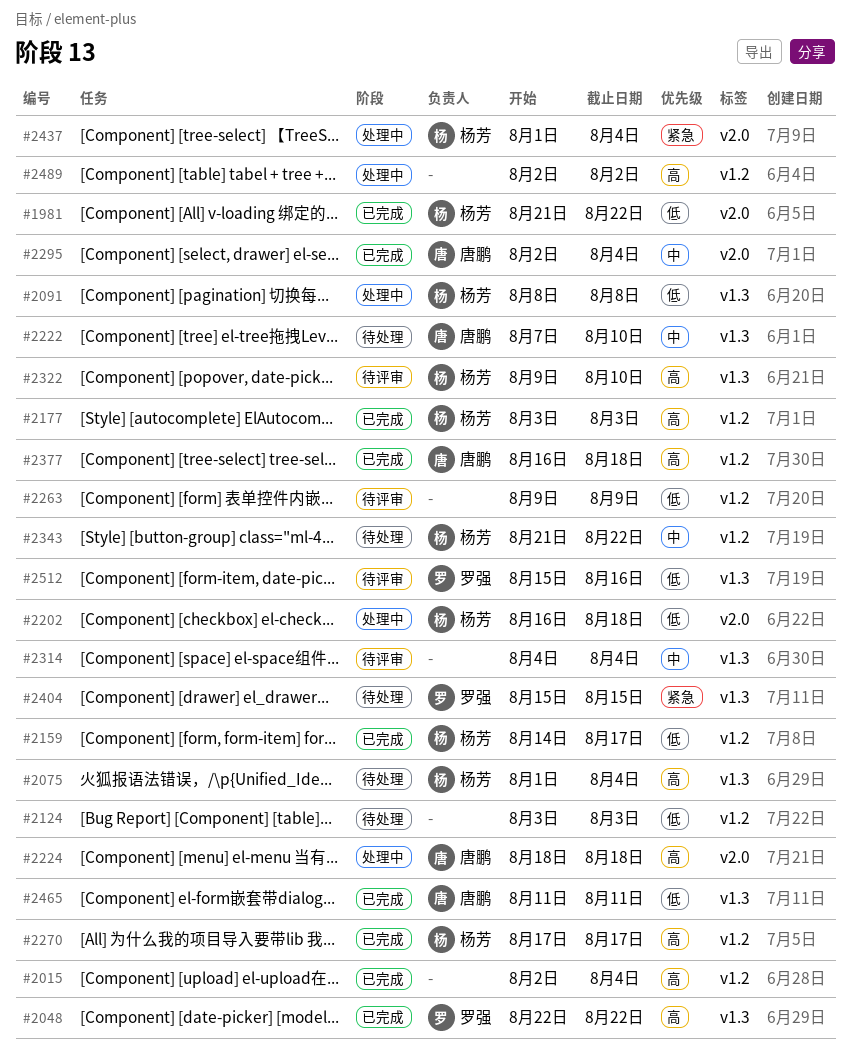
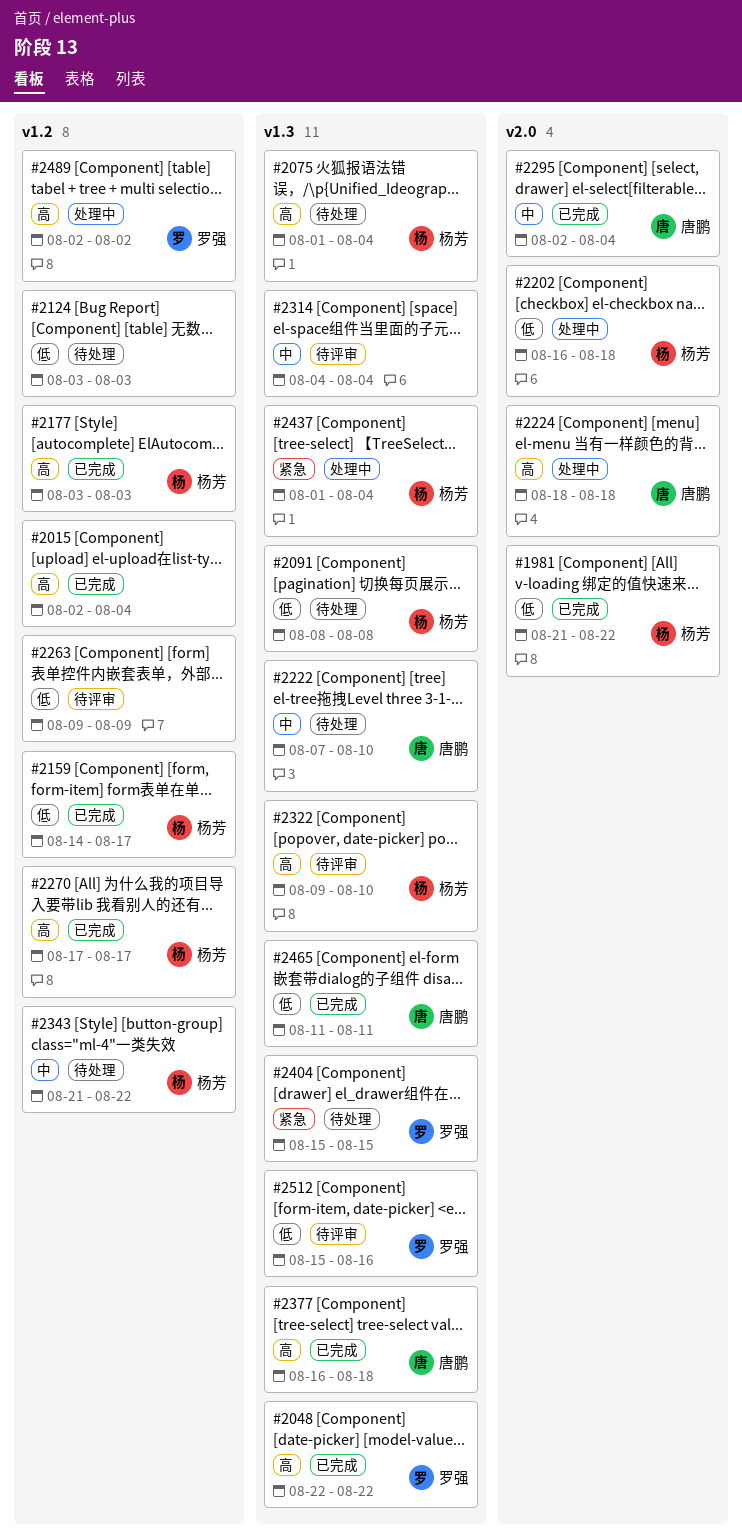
#2091, status: 处理中 -> 待处理
#2377, label: v1.2 -> v1.3
#2437, label: v2.0 -> v1.3
#2489, owner: none -> 罗强

